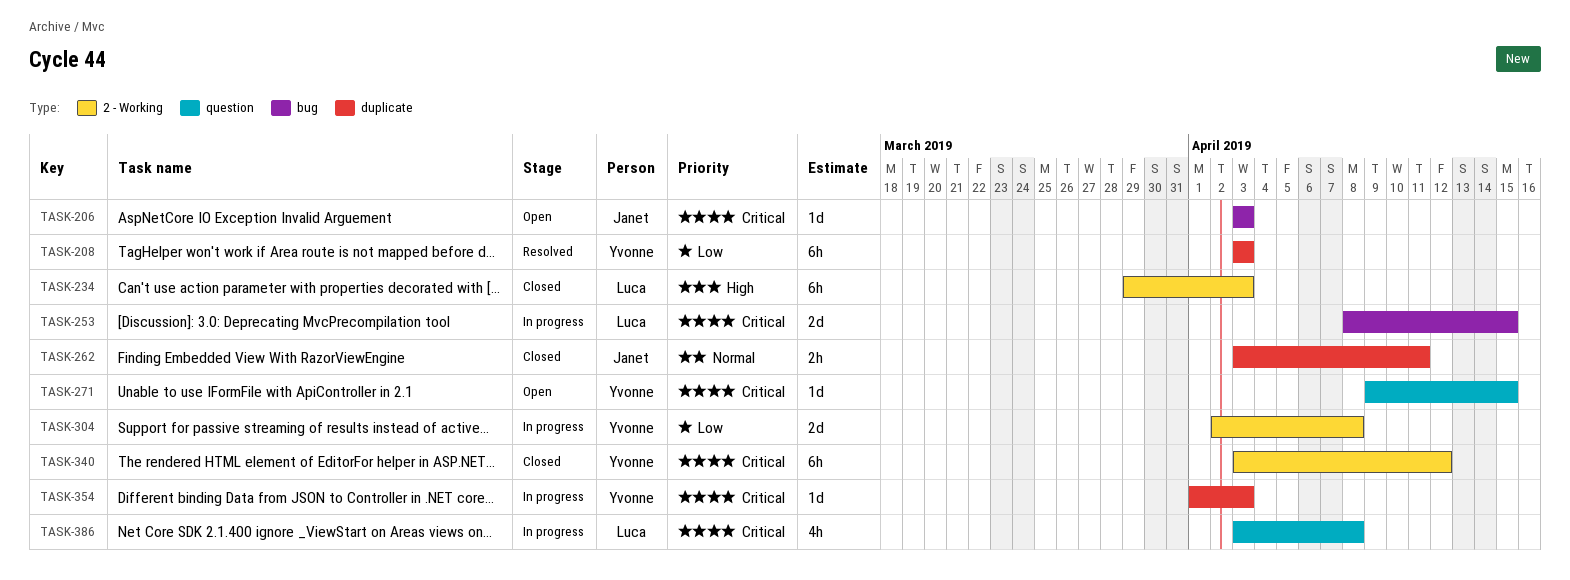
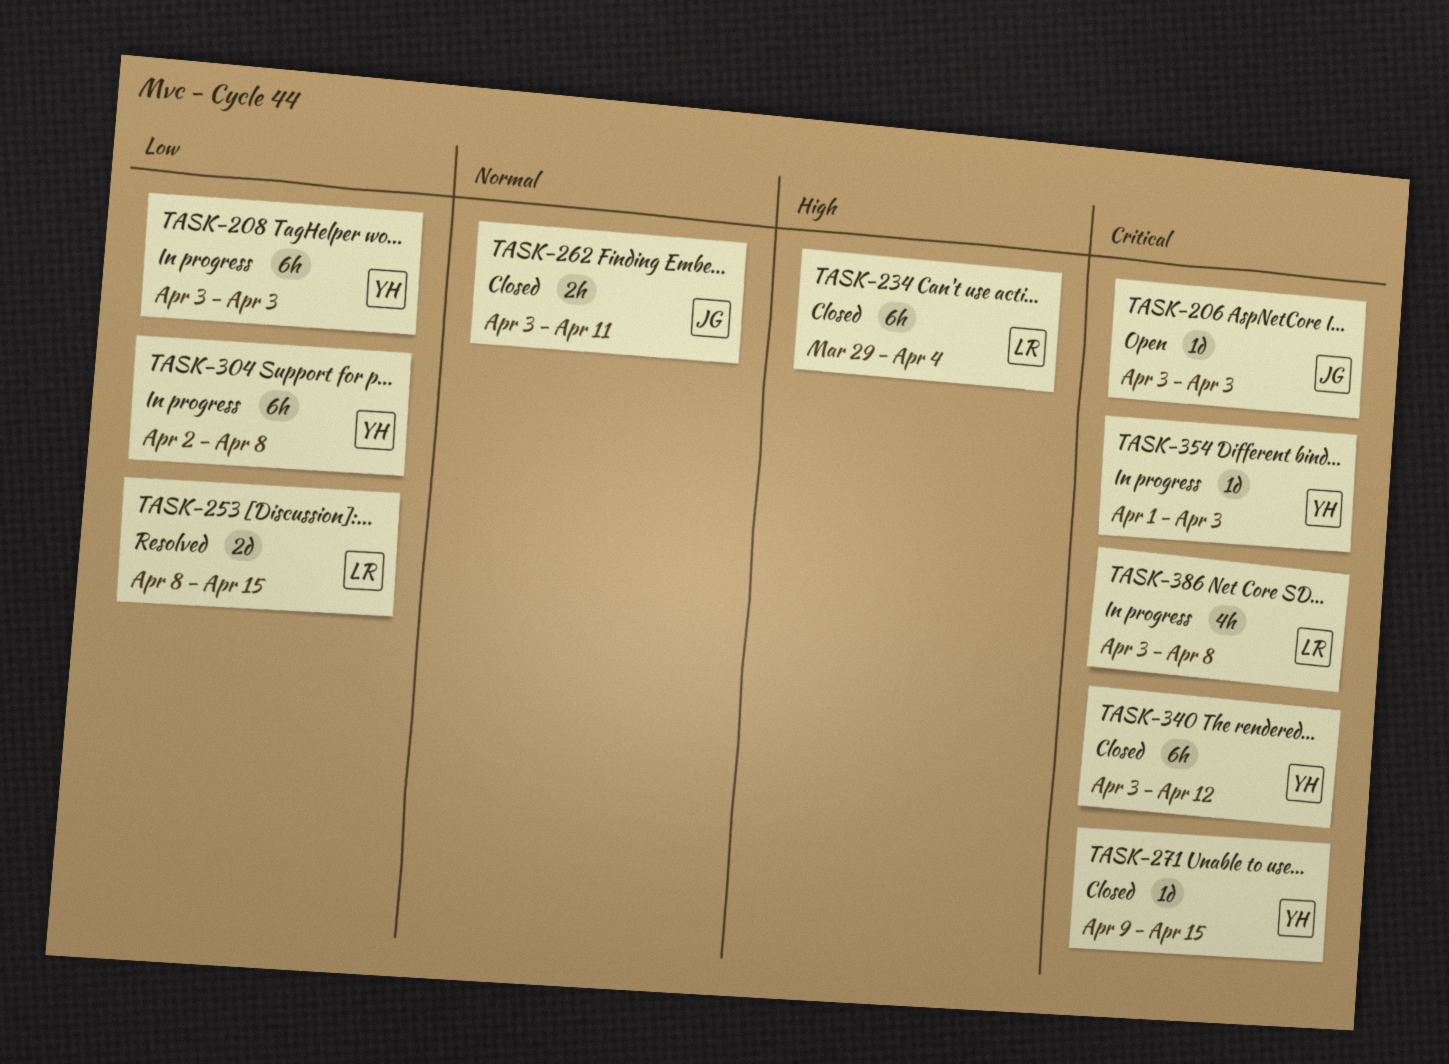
TASK-208, status: Resolved -> In progress
TASK-234, due: Apr 3 -> Apr 4
TASK-253, status: In progress -> Resolved
TASK-253, priority: Critical -> Low
TASK-271, status: Open -> Closed
TASK-304, estimate: 2d -> 6h

